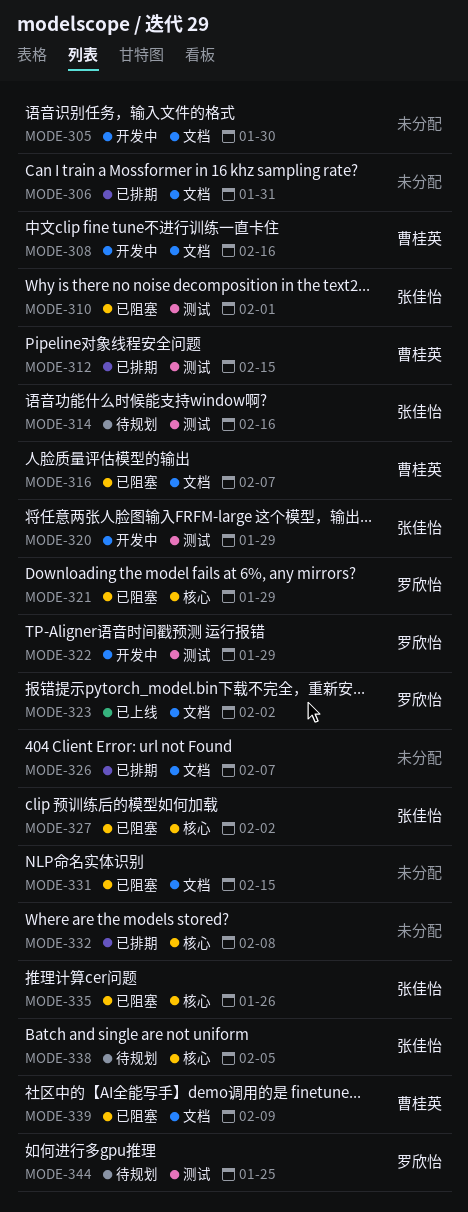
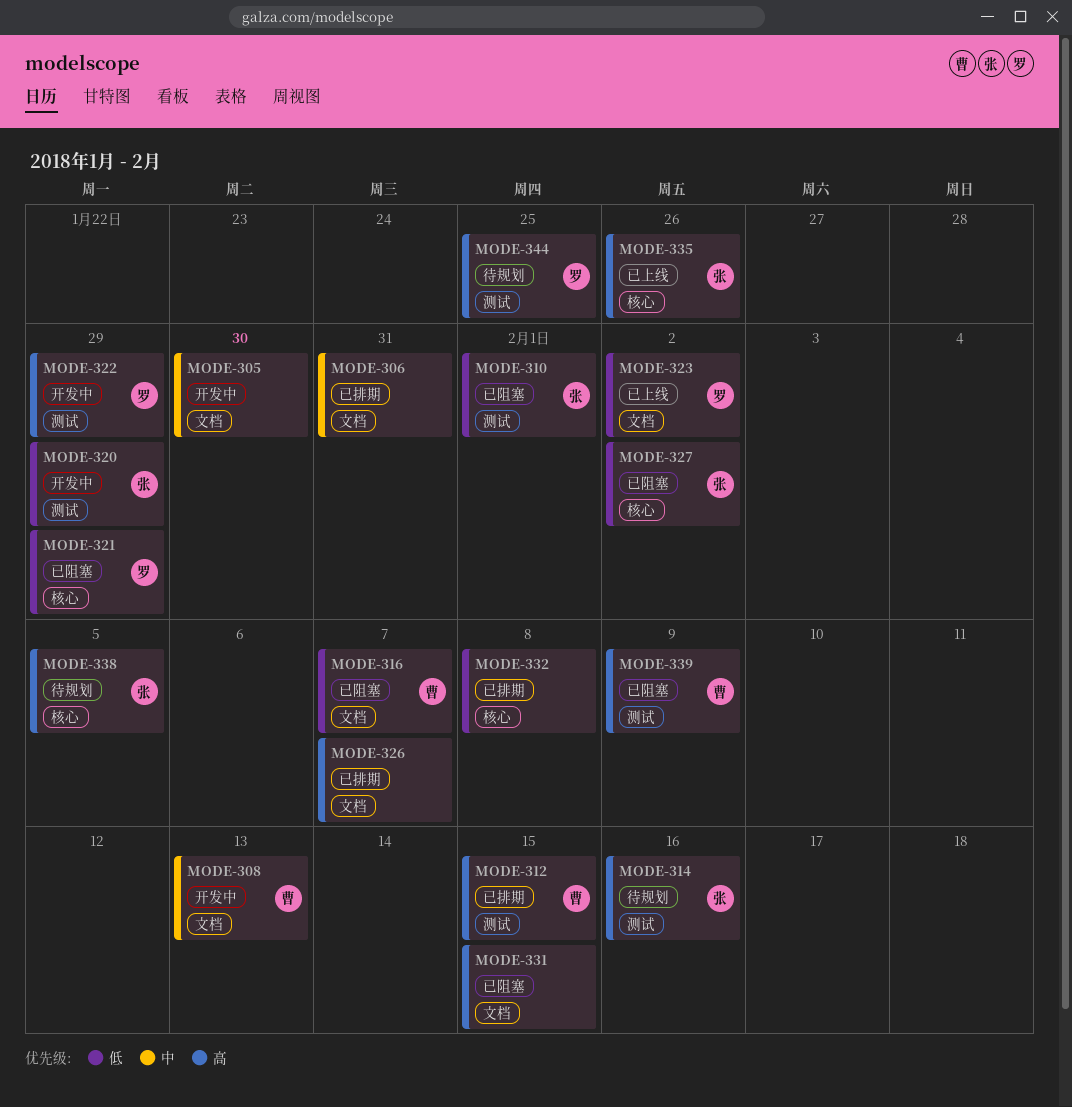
MODE-308, due: Feb 16 -> Feb 13
MODE-335, status: 已阻塞 -> 已上线
MODE-339, label: 文档 -> 测试

